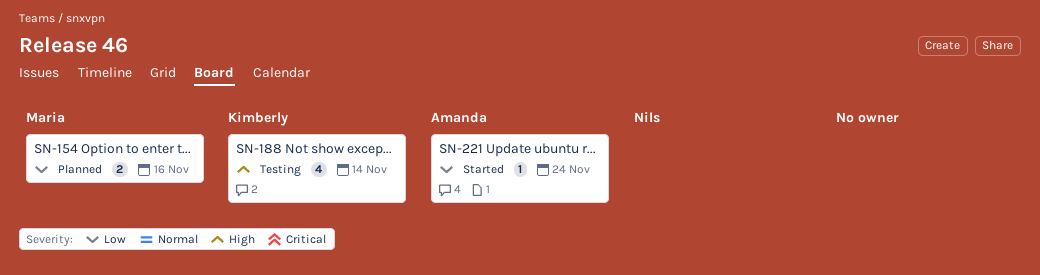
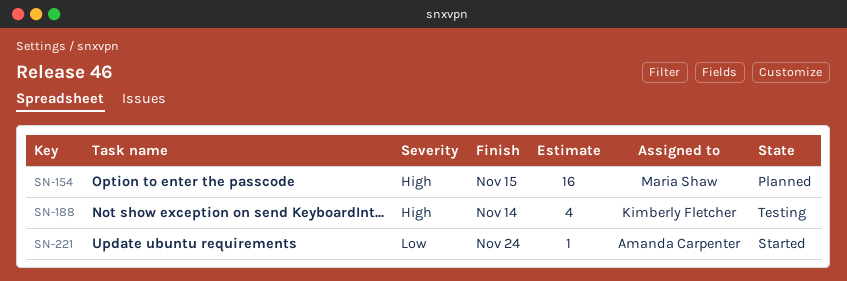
SN-154, priority: Low -> High
SN-154, estimate: 2 -> 16
SN-154, due: Nov 16 -> Nov 15

